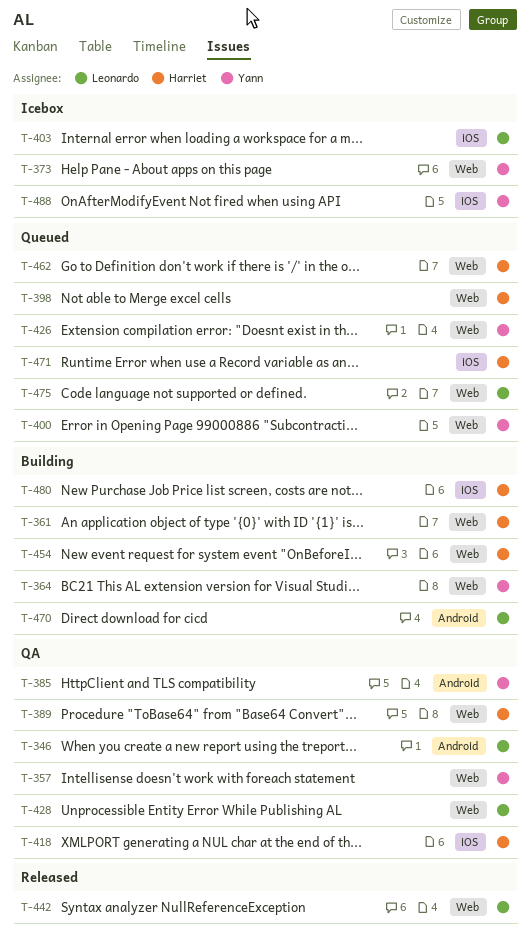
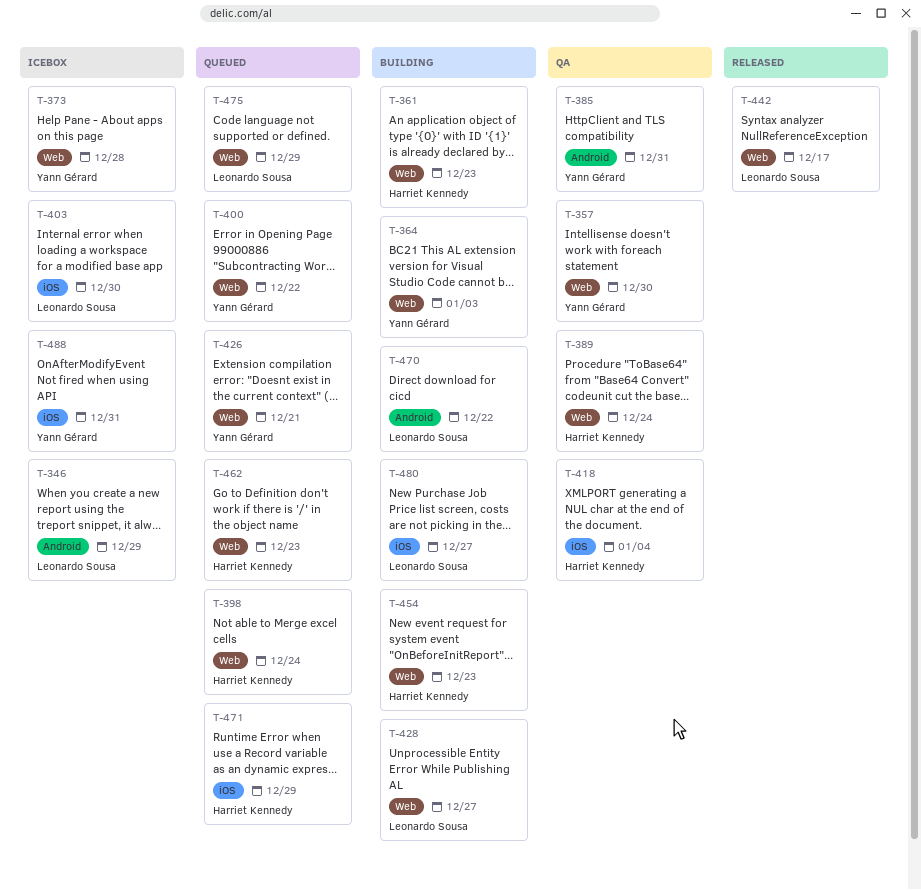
T-346, status: QA -> Icebox
T-428, status: QA -> Building
T-480, owner: Harriet Kennedy -> Leonardo Sousa

